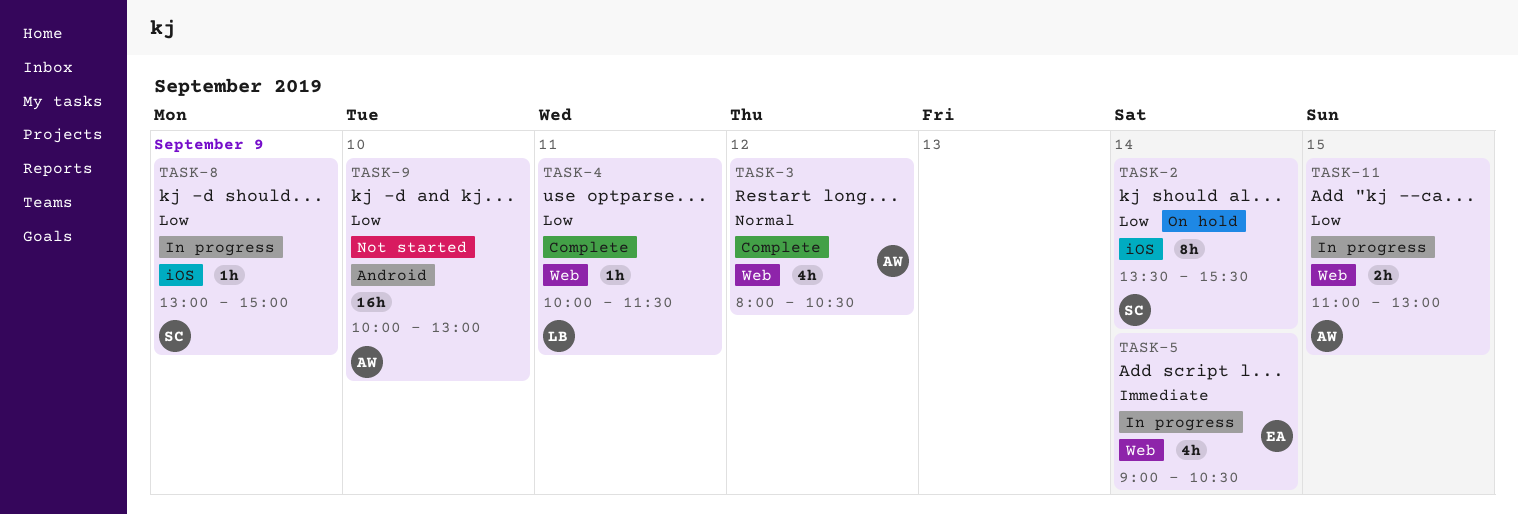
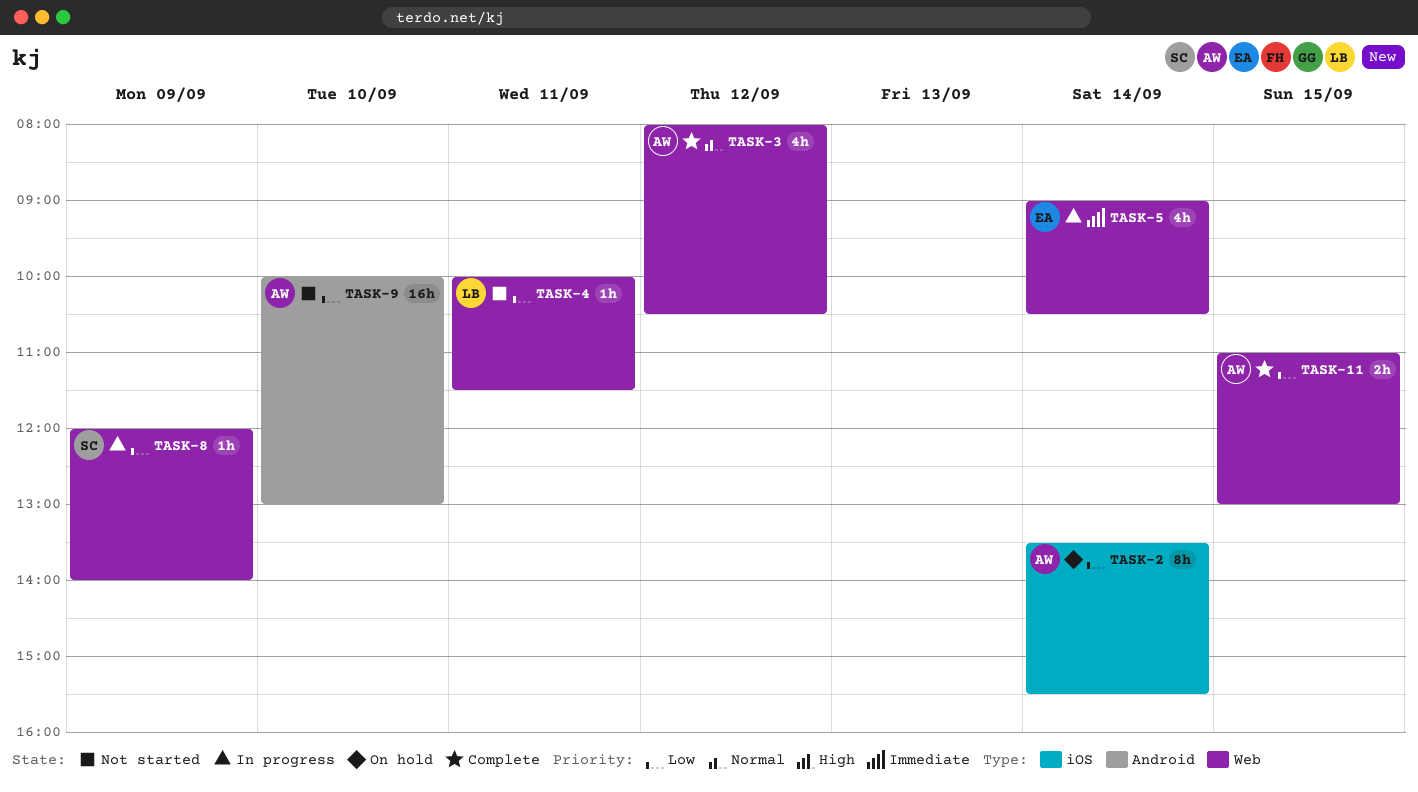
TASK-2, owner: SC -> AW
TASK-4, status: Complete -> Not started
TASK-8, label: iOS -> Web
TASK-8, begins: 13:00 -> 12:00
TASK-8, ends: 15:00 -> 14:00
TASK-11, status: In progress -> Complete

